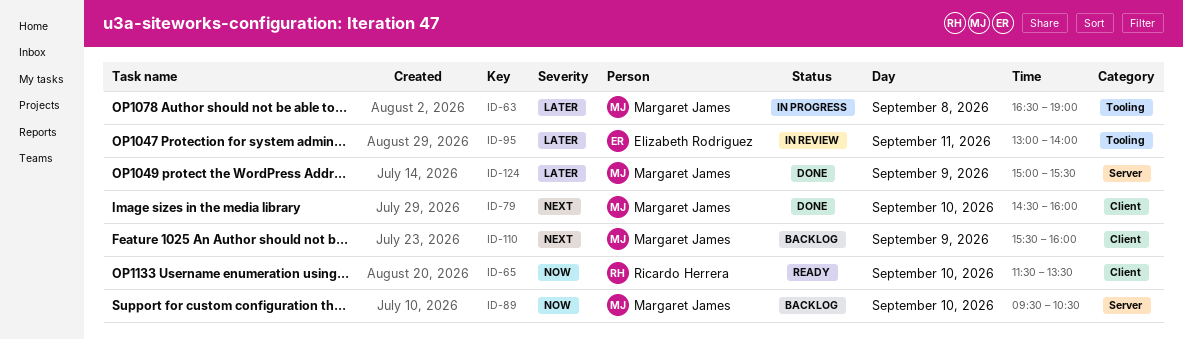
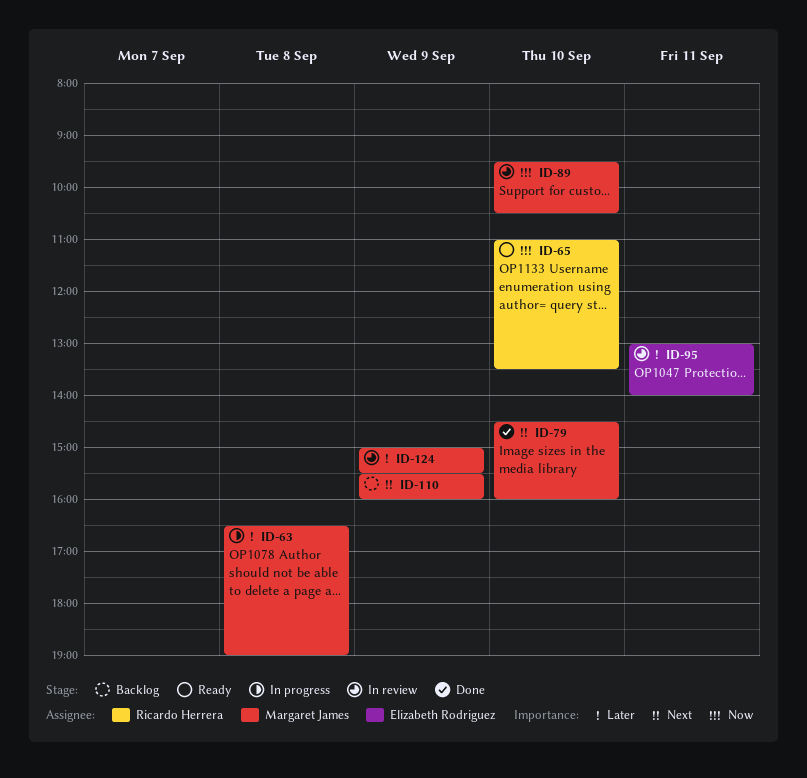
ID-65, begins: 11:30 -> 11:00
ID-89, status: Backlog -> In review
ID-124, status: Done -> In review

